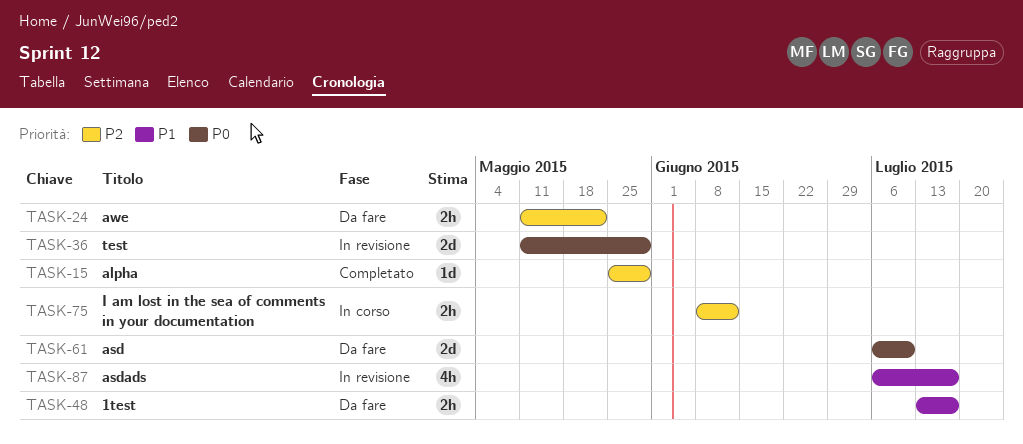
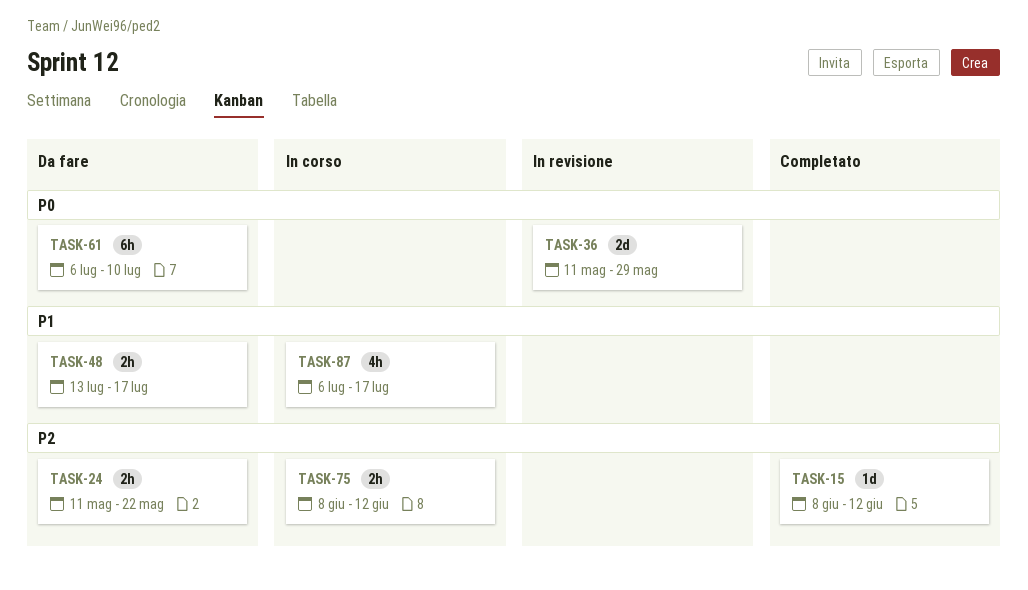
TASK-15, start: May 25 -> Jun 8
TASK-15, due: May 29 -> Jun 12
TASK-61, estimate: 2d -> 6h
TASK-87, status: In revisione -> In corso

